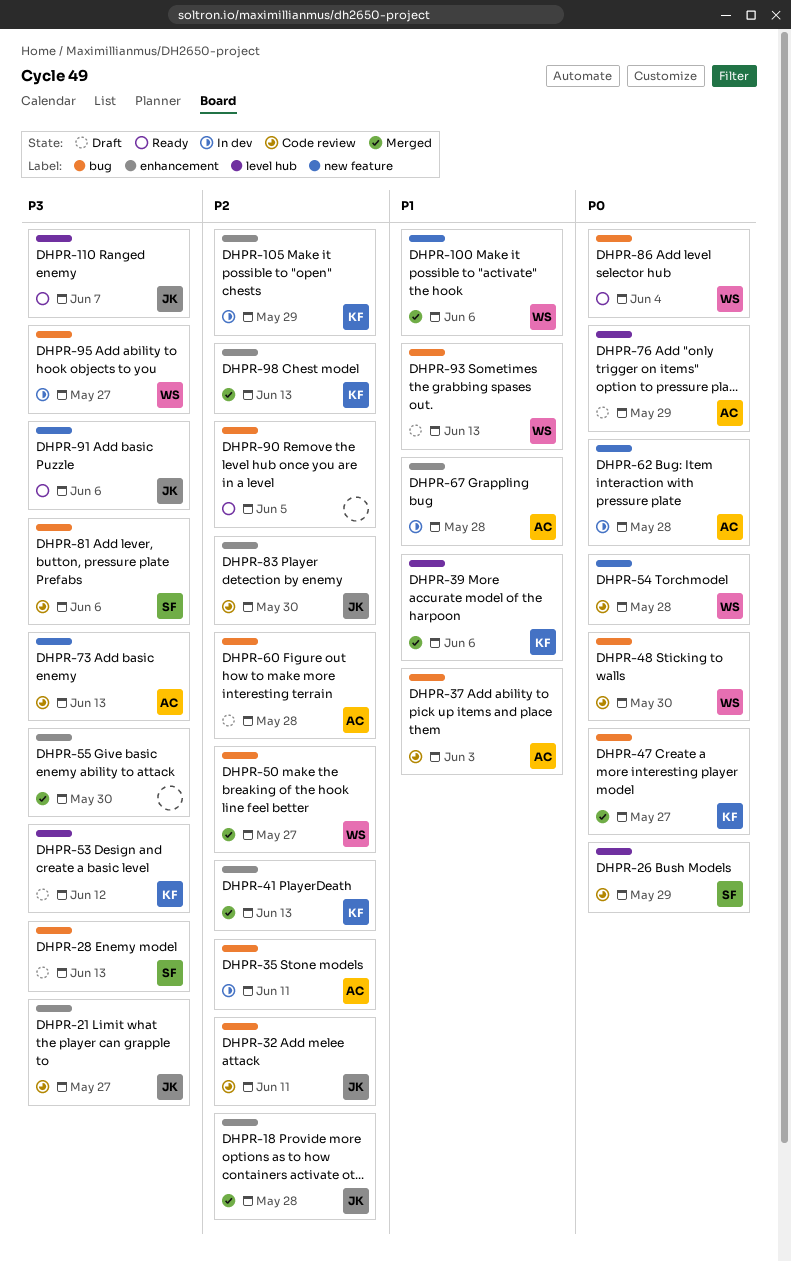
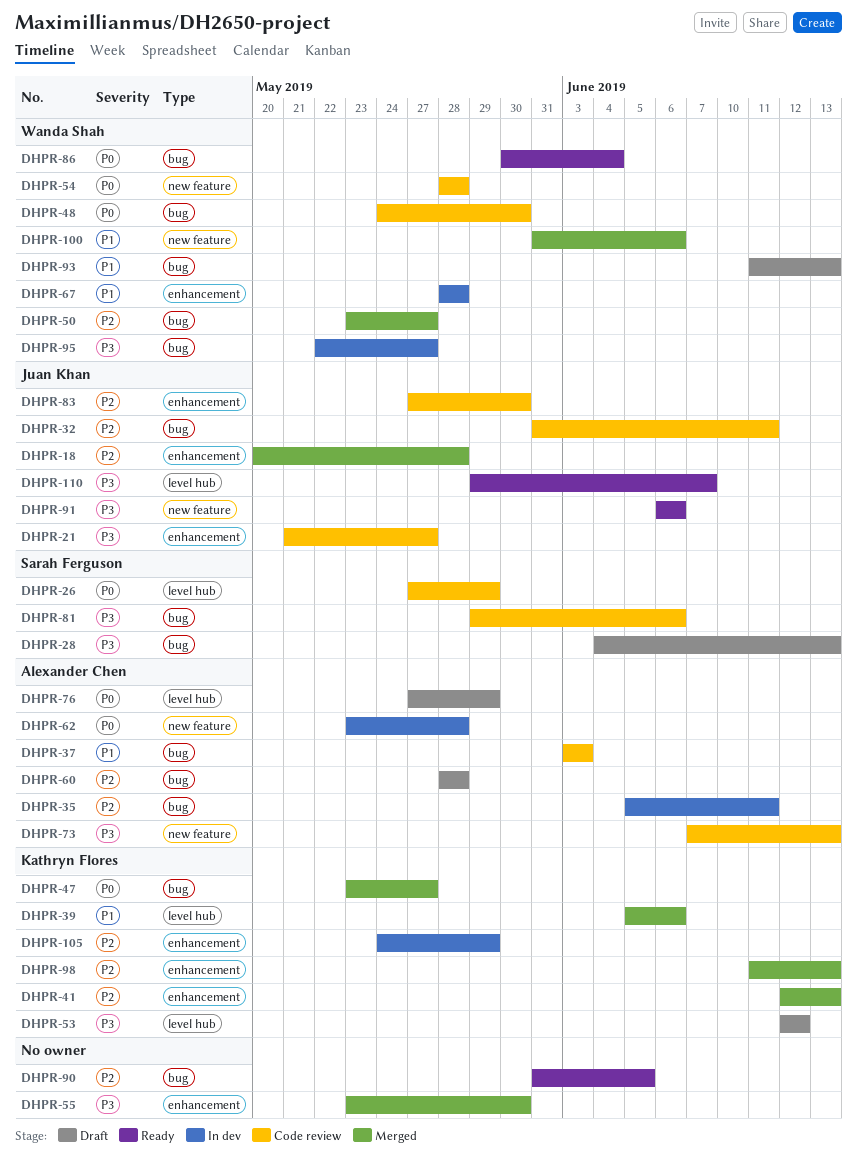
DHPR-67, owner: Alexander Chen -> Wanda Shah

